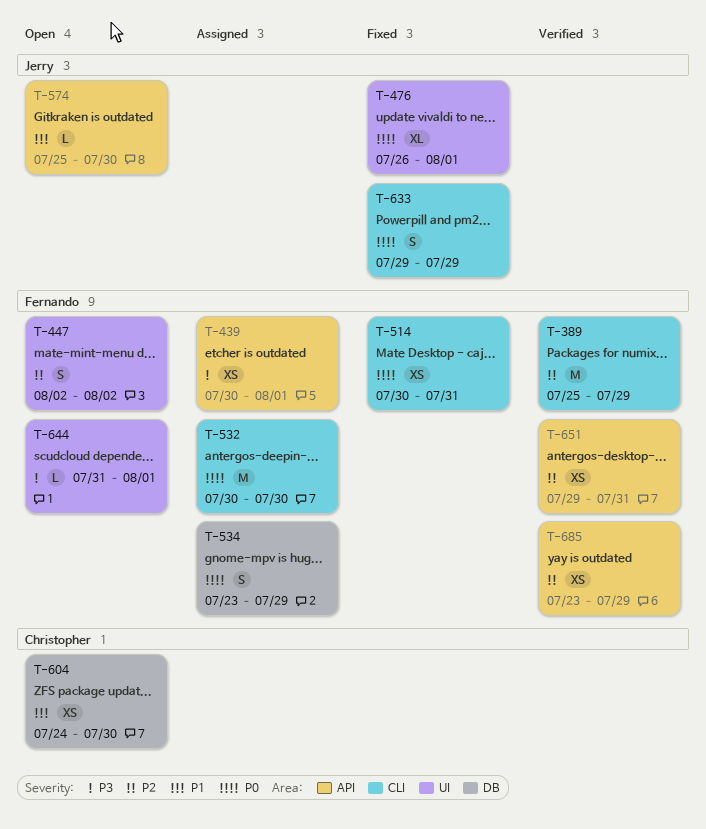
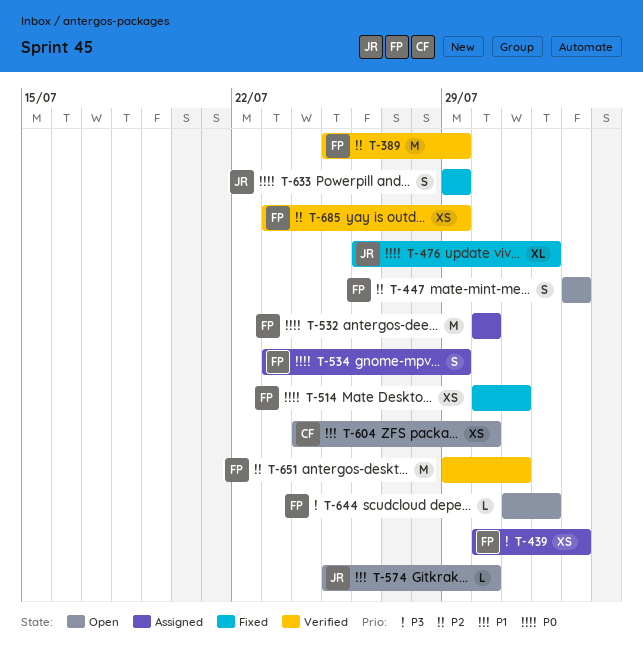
T-439, due: Aug 1 -> Aug 2
T-651, estimate: XS -> M

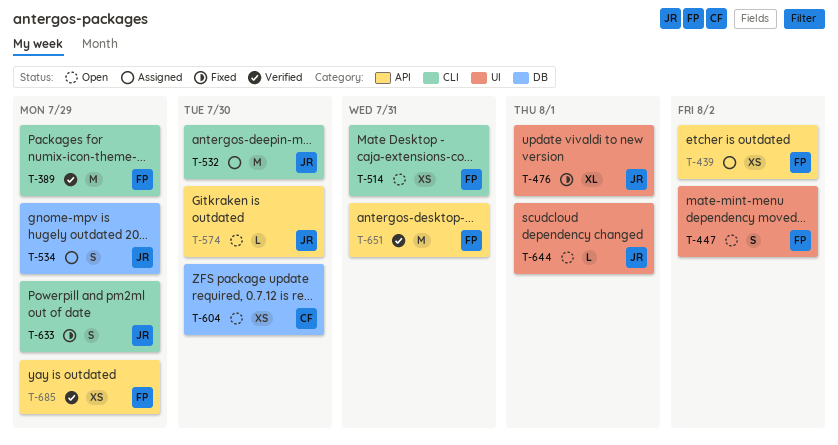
T-514, status: Fixed -> Open
T-532, owner: FP -> JR
T-534, owner: FP -> JR
T-644, owner: FP -> JR

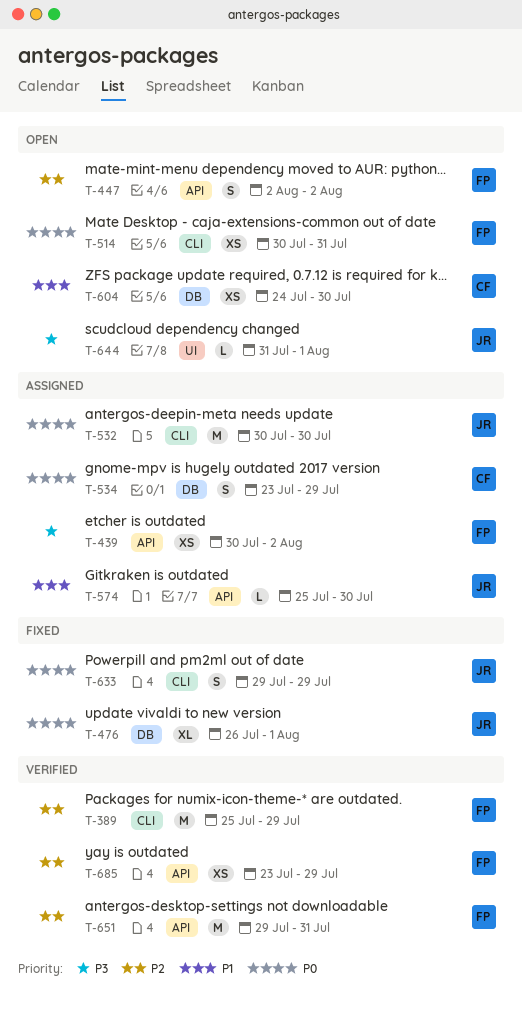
T-447, label: UI -> API
T-476, label: UI -> DB
T-534, owner: JR -> CF
T-574, status: Open -> Assigned

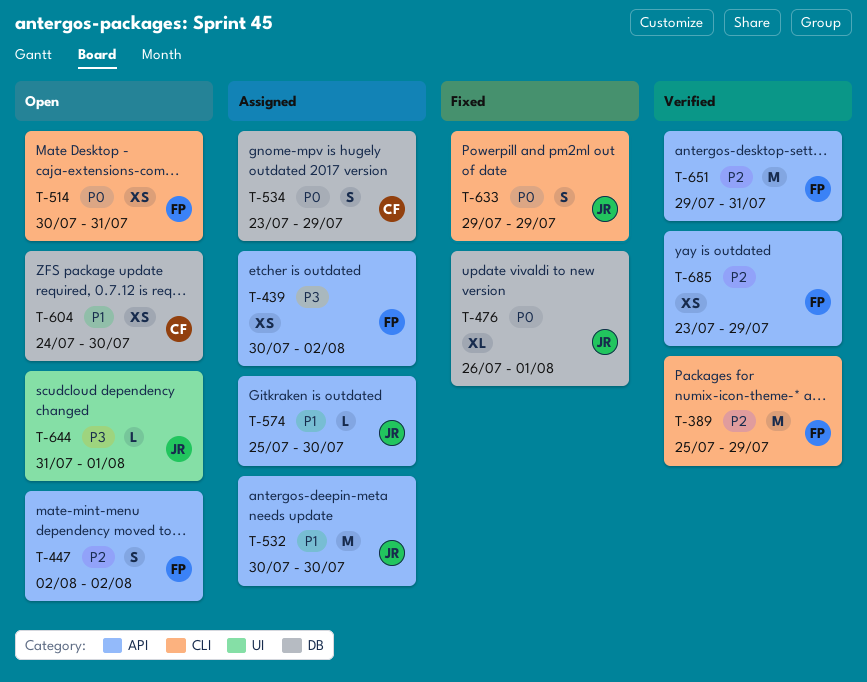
T-532, priority: P0 -> P1
T-532, label: CLI -> API

